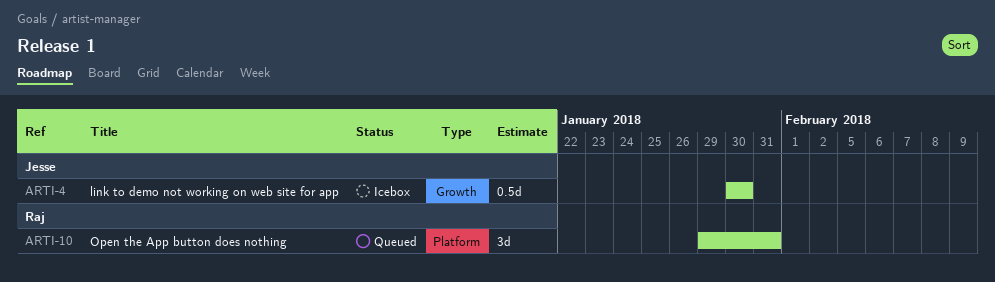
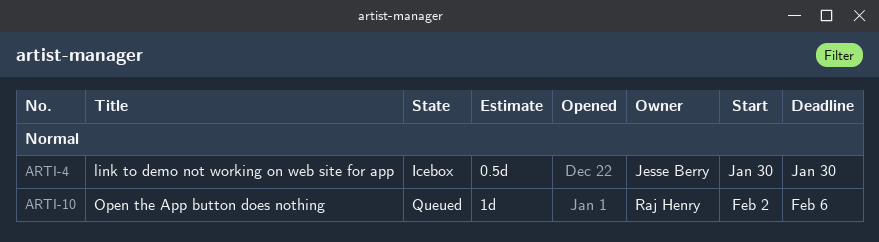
ARTI-10, estimate: 3d -> 1d
ARTI-10, start: Jan 29 -> Feb 2
ARTI-10, due: Jan 31 -> Feb 6

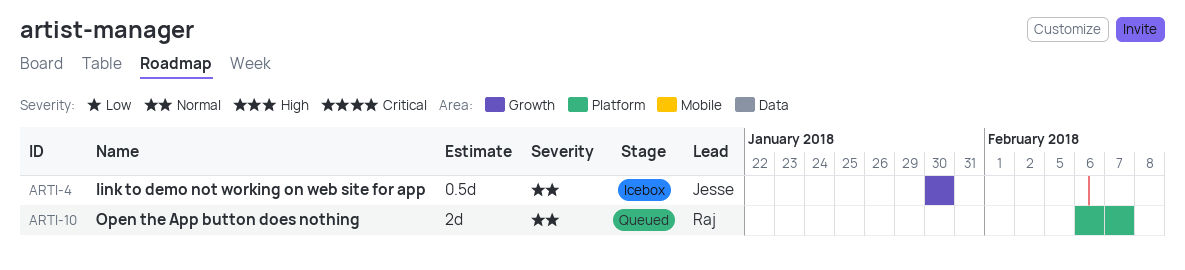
ARTI-10, estimate: 1d -> 2d
ARTI-10, start: Feb 2 -> Feb 6
ARTI-10, due: Feb 6 -> Feb 7

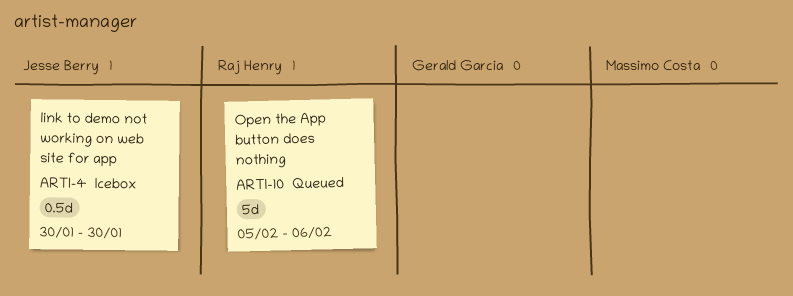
ARTI-10, estimate: 2d -> 5d
ARTI-10, start: Feb 6 -> Feb 5
ARTI-10, due: Feb 7 -> Feb 6

